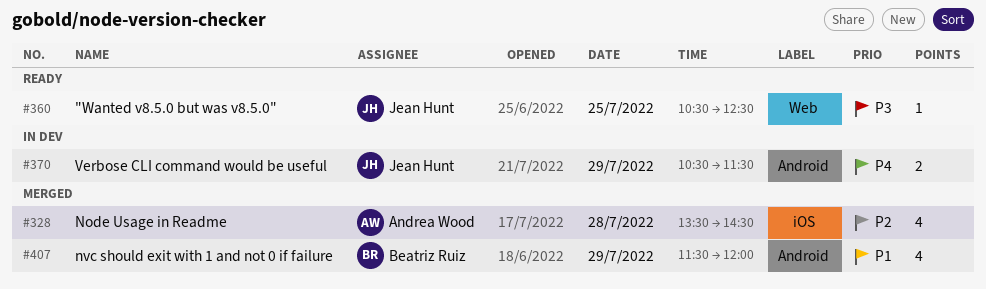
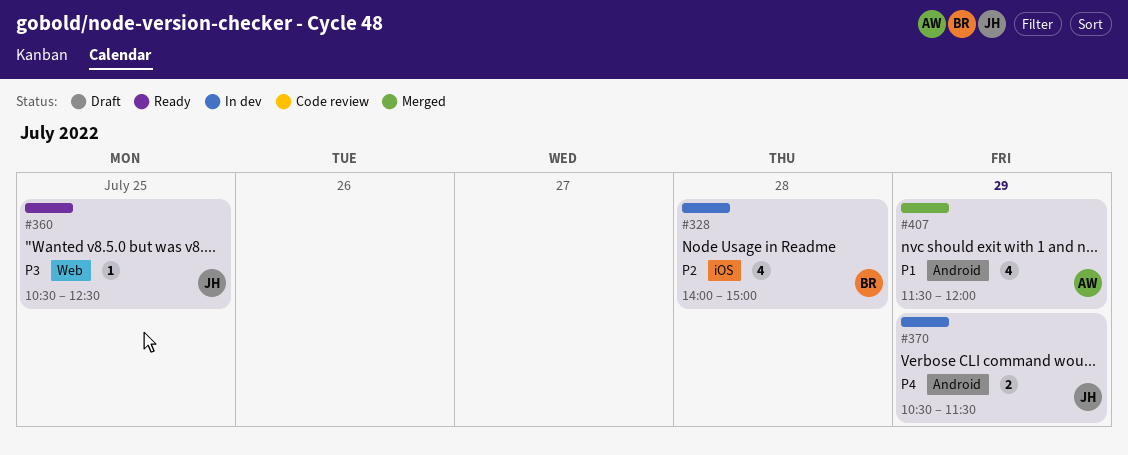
#328, status: Merged -> In dev
#328, owner: Andrea Wood -> Beatriz Ruiz
#328, begins: 13:30 -> 14:00
#328, ends: 14:30 -> 15:00
#407, owner: Beatriz Ruiz -> Andrea Wood

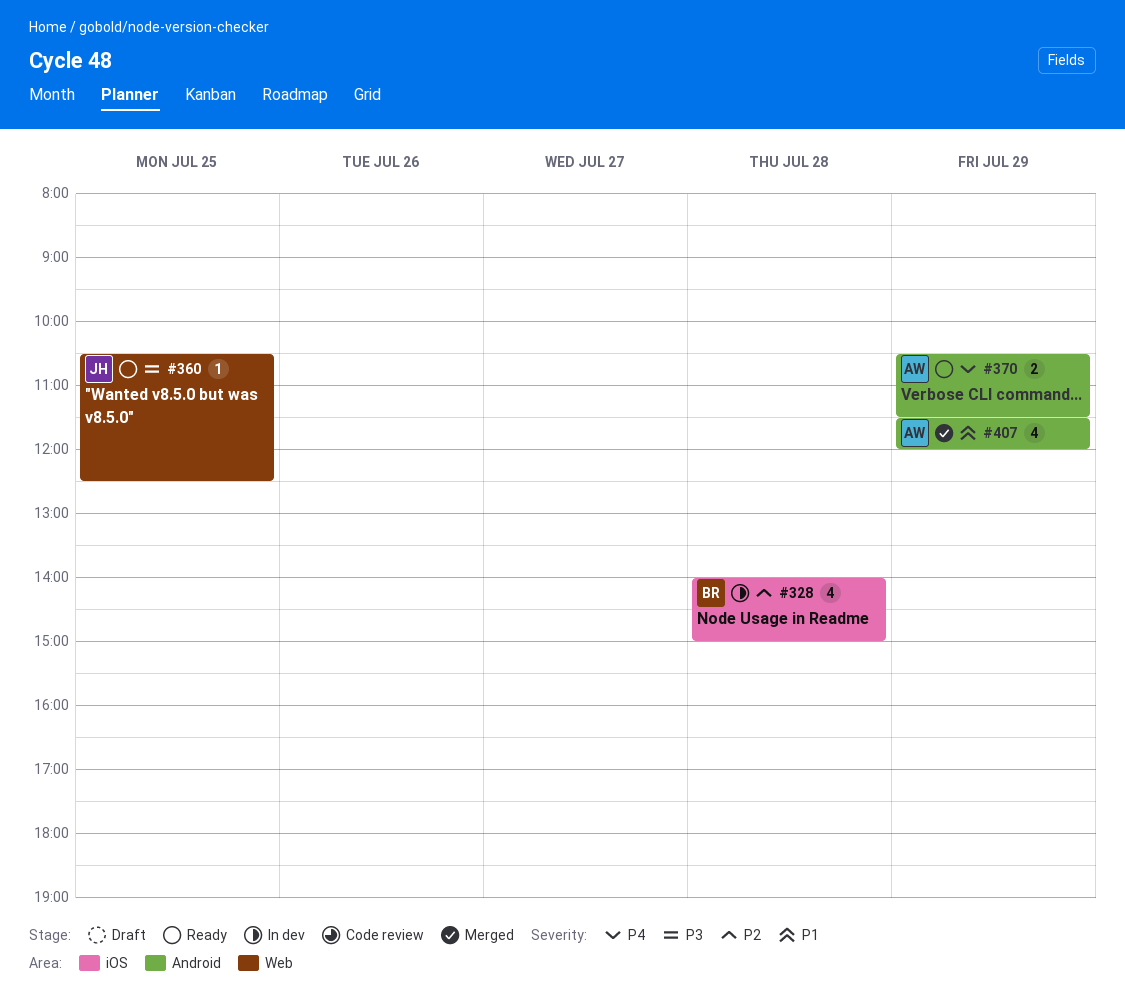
#370, status: In dev -> Ready
#370, owner: JH -> AW

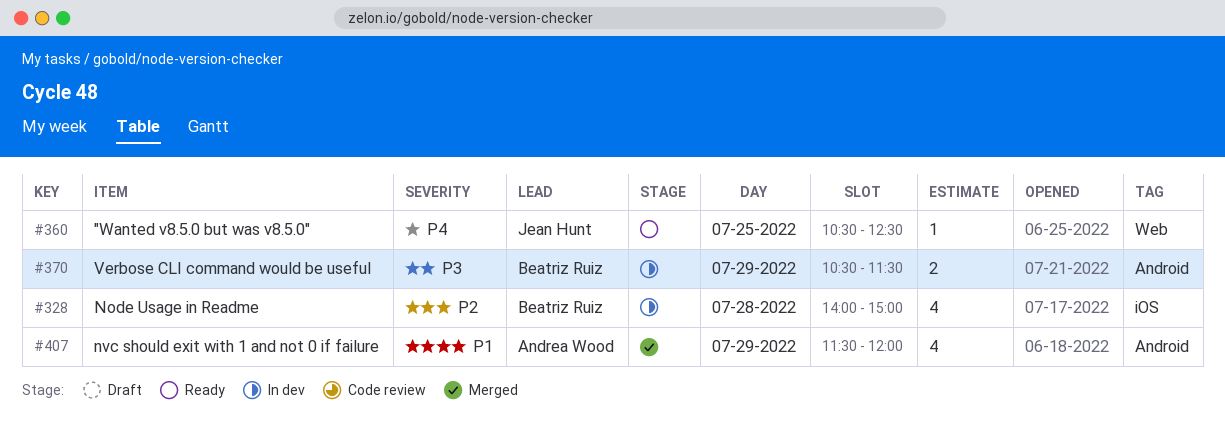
#360, priority: P3 -> P4
#370, status: Ready -> In dev
#370, owner: Andrea Wood -> Beatriz Ruiz
#370, priority: P4 -> P3

